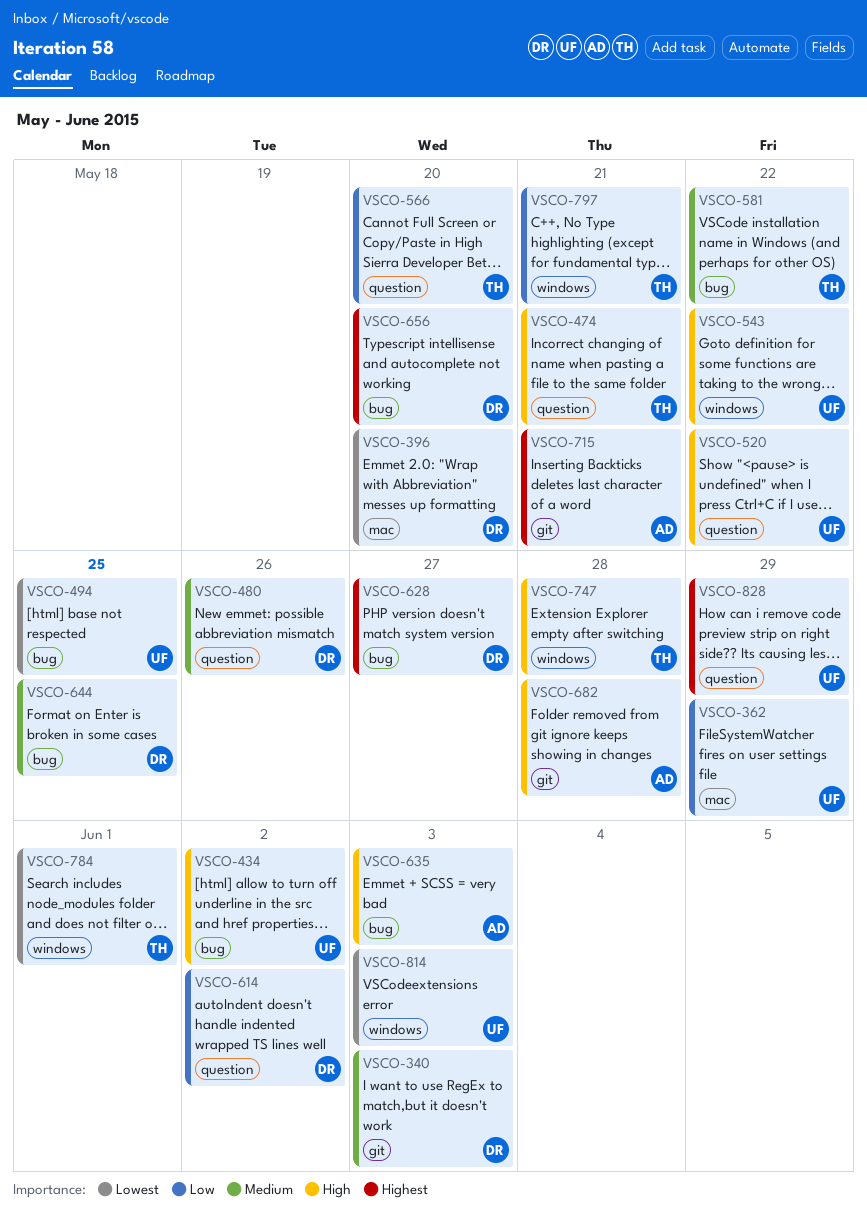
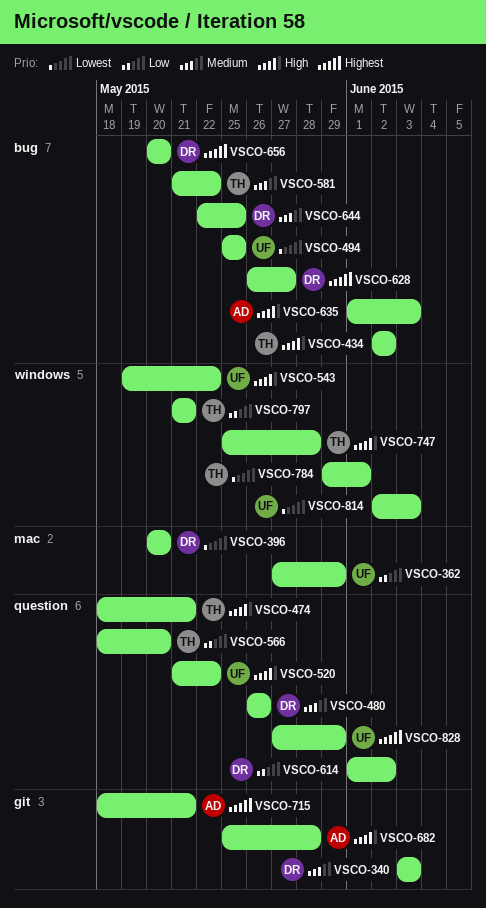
VSCO-434, owner: UF -> TH

